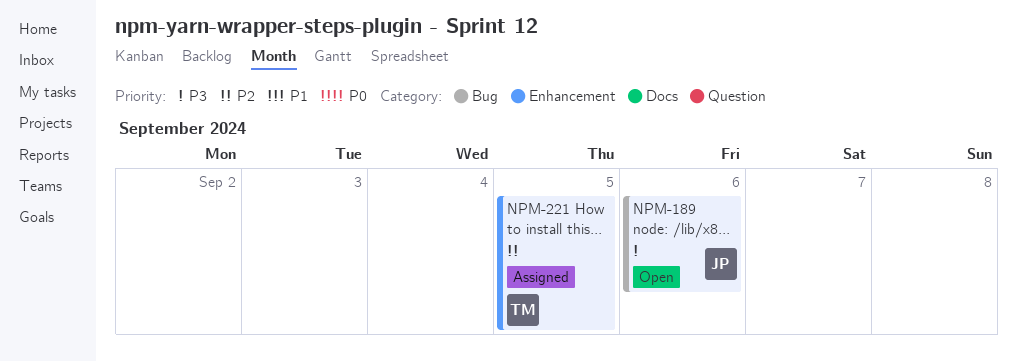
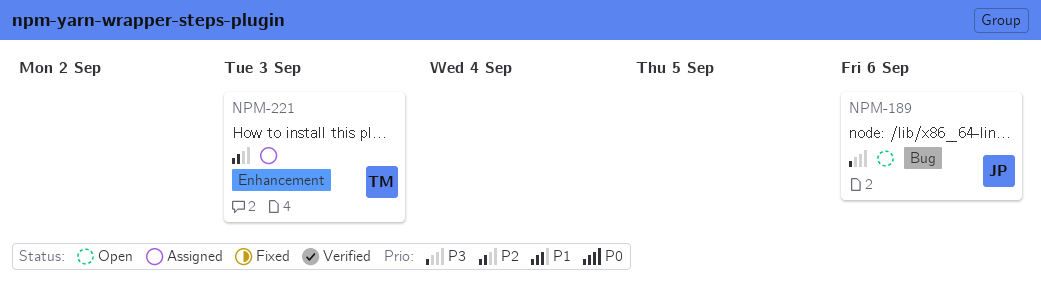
NPM-221, due: Sep 5 -> Sep 3

